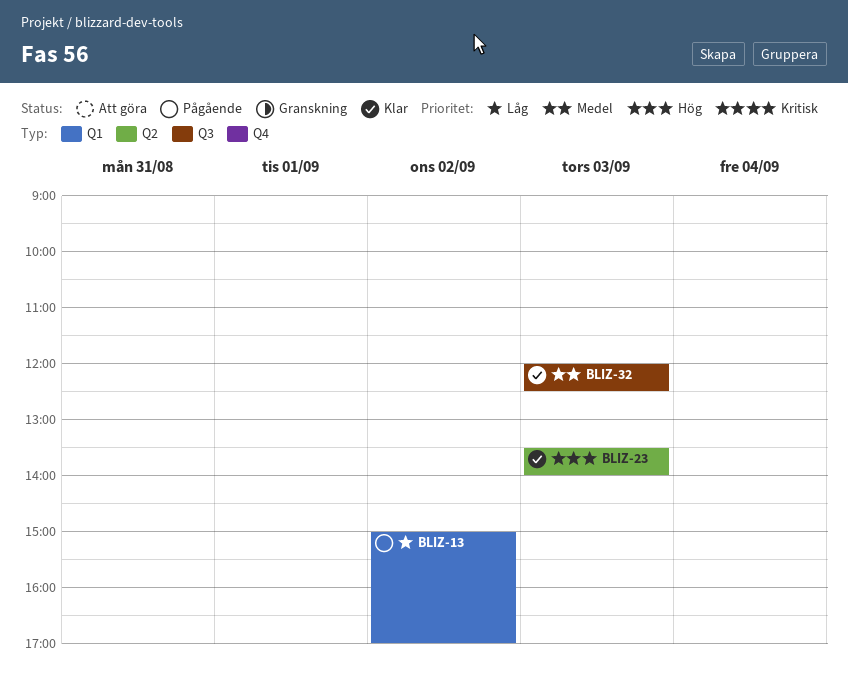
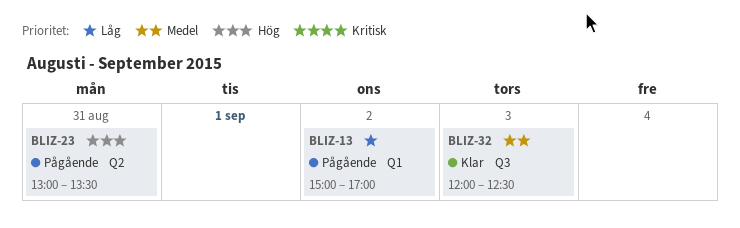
BLIZ-23, status: Klar -> Pågående
BLIZ-23, day: Sep 3 -> Aug 31
BLIZ-23, begins: 13:30 -> 13:00
BLIZ-23, ends: 14:00 -> 13:30

